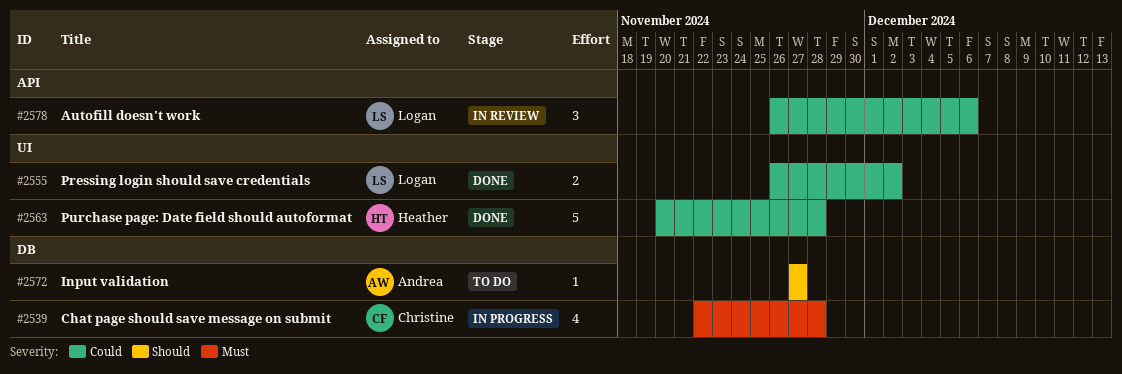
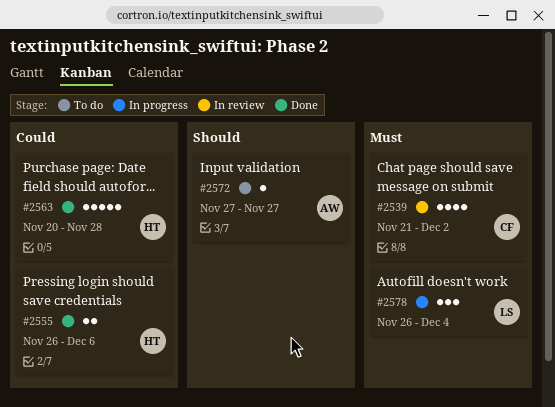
#2539, status: In progress -> In review
#2539, start: Nov 22 -> Nov 21
#2539, due: Nov 28 -> Dec 2
#2555, owner: Logan -> Heather
#2555, due: Dec 2 -> Dec 6
#2578, status: In review -> In progress
#2578, priority: Could -> Must
#2578, due: Dec 6 -> Dec 4

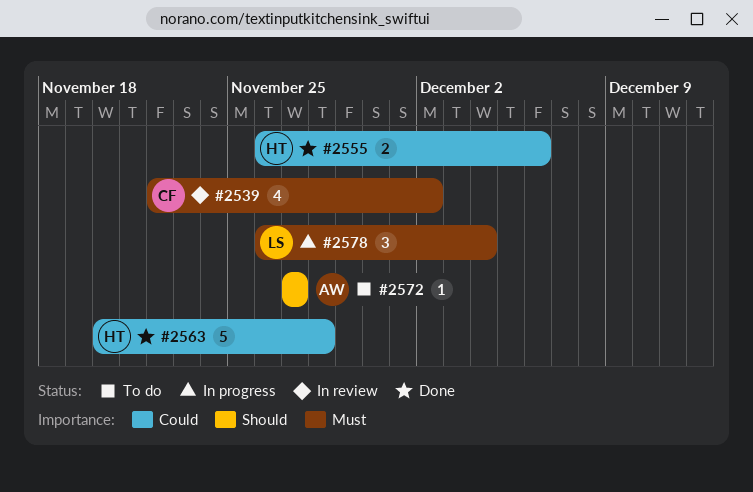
#2539, start: Nov 21 -> Nov 22

